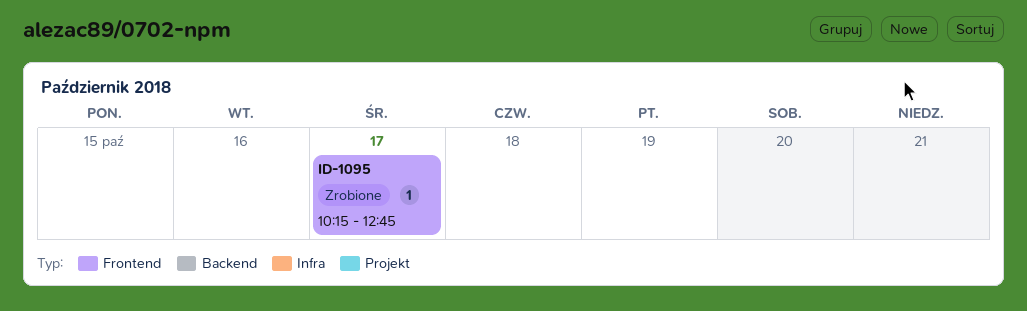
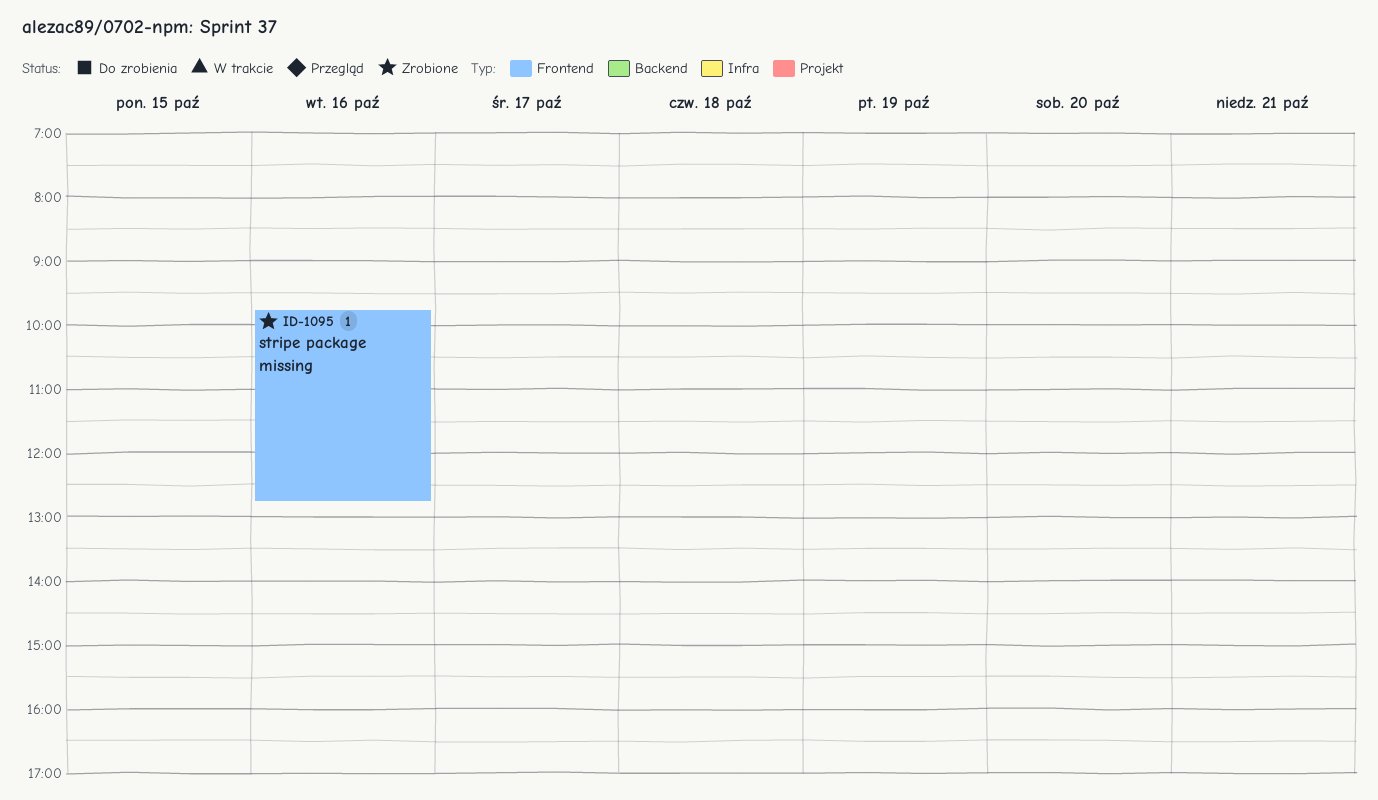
ID-1095, day: Oct 17 -> Oct 16
ID-1095, begins: 10:15 -> 09:45

